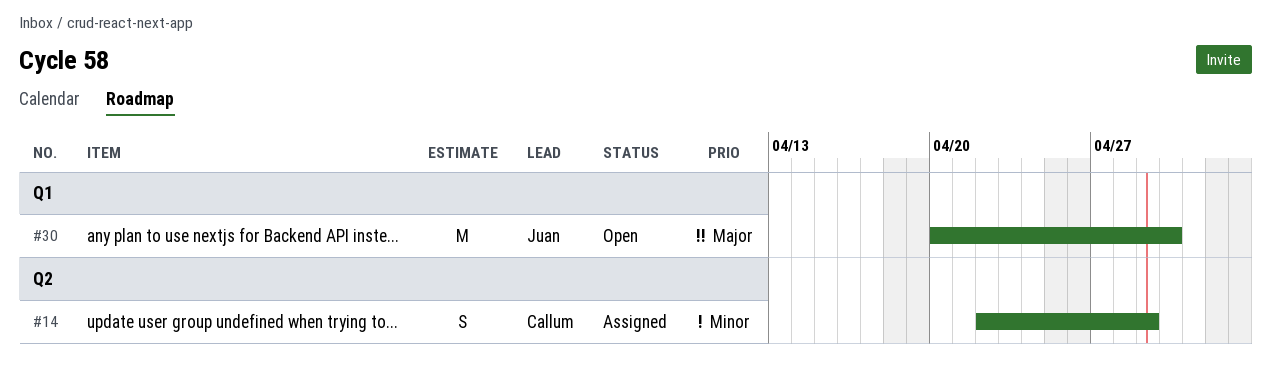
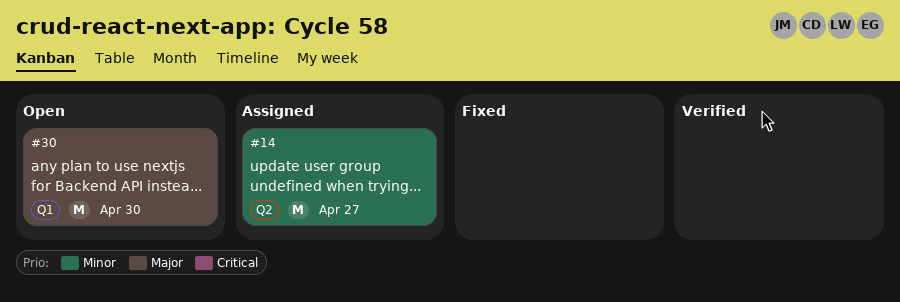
#14, estimate: S -> M
#14, due: Apr 29 -> Apr 27

